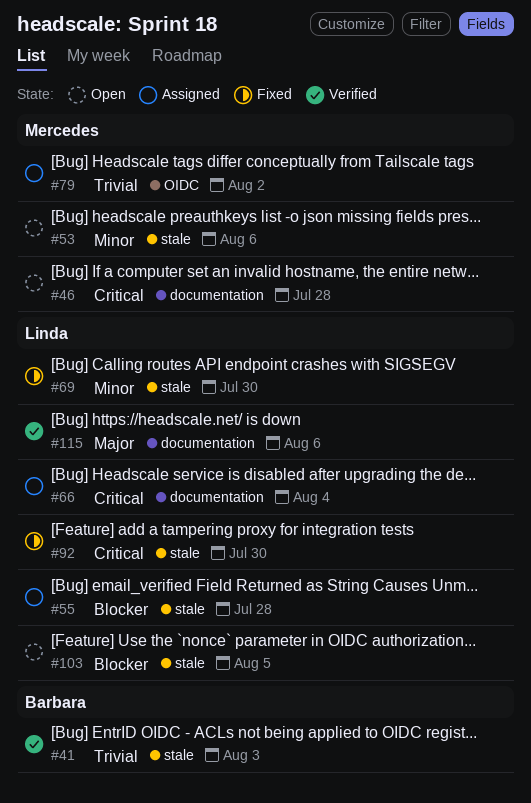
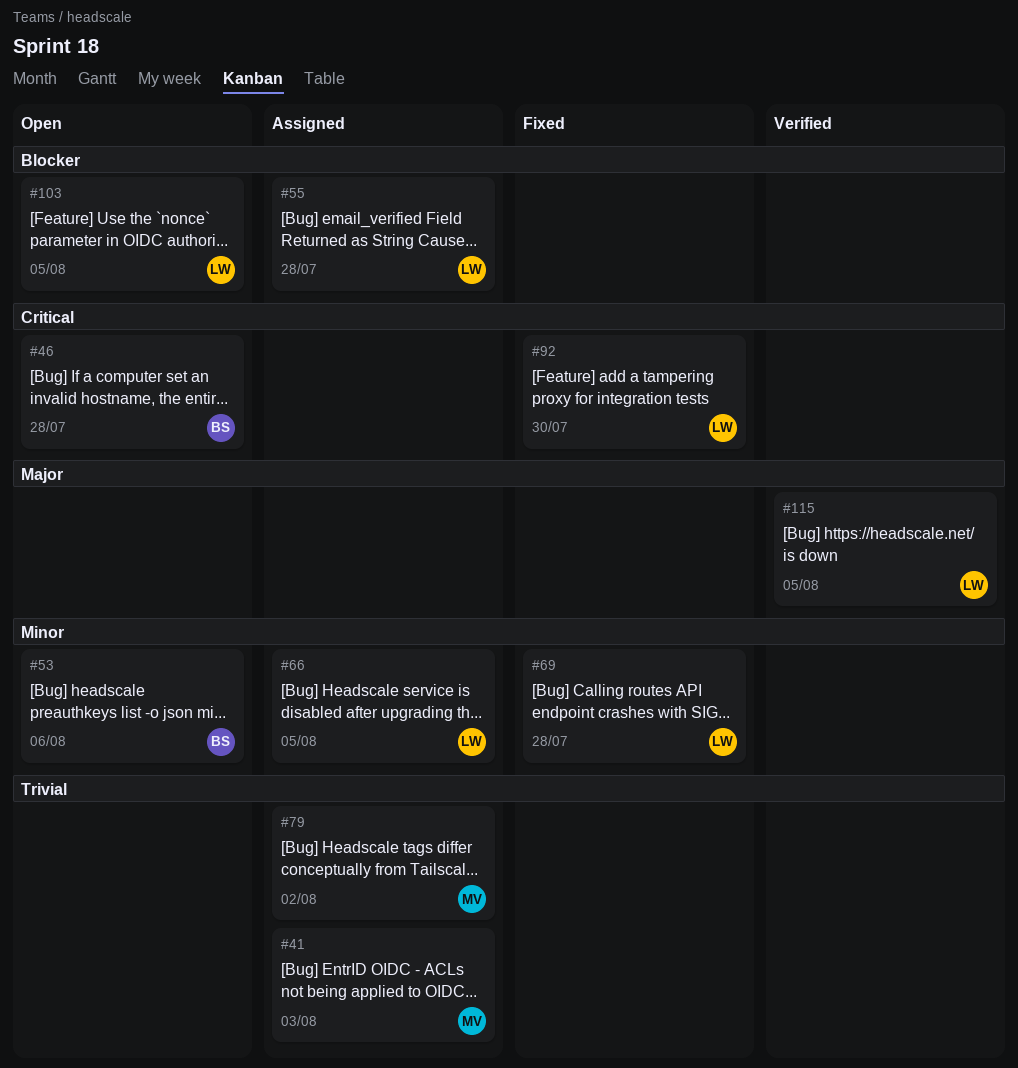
#41, status: Verified -> Assigned
#41, owner: Barbara -> Mercedes
#46, owner: Mercedes -> Barbara
#53, owner: Mercedes -> Barbara
#66, priority: Critical -> Minor
#66, due: Aug 4 -> Aug 5
#69, due: Jul 30 -> Jul 28
#115, due: Aug 6 -> Aug 5

